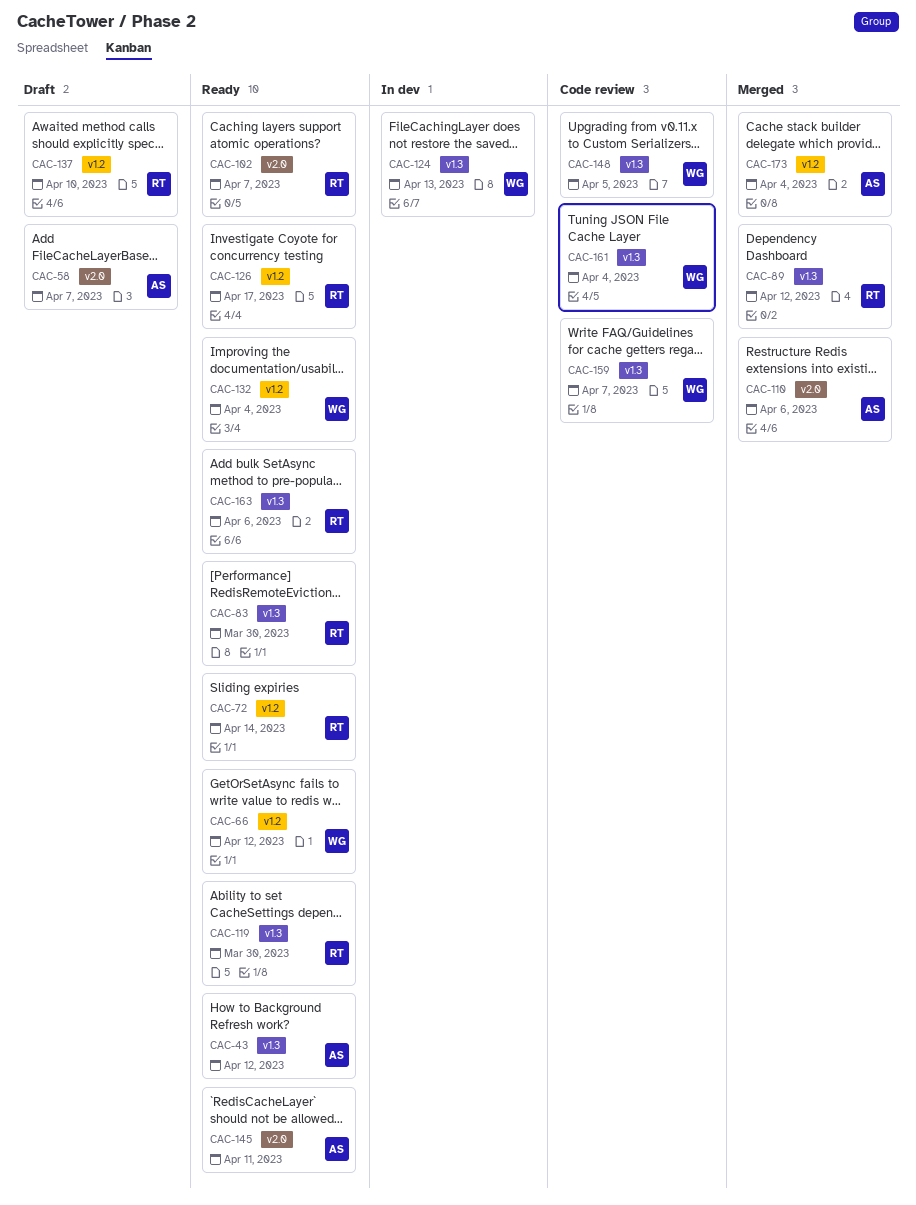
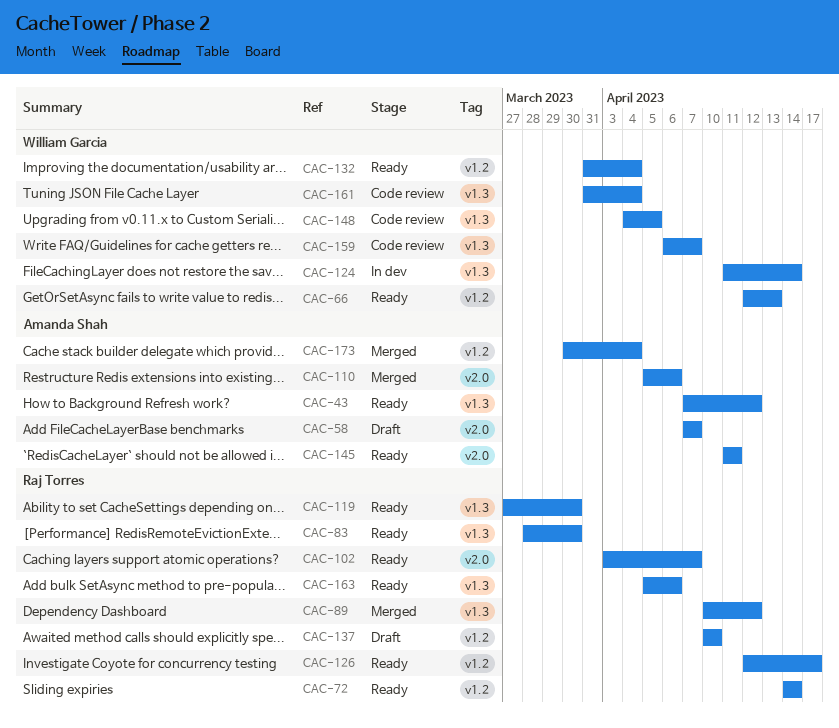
CAC-66, due: Apr 12 -> Apr 13
CAC-124, due: Apr 13 -> Apr 14

